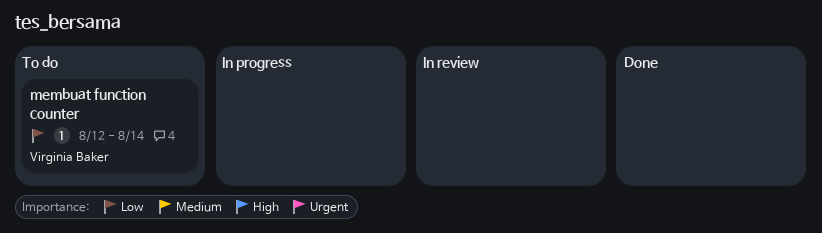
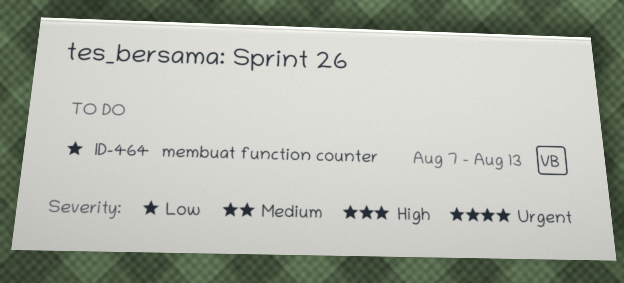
membuat function counter, start: Aug 12 -> Aug 7
membuat function counter, due: Aug 14 -> Aug 13

